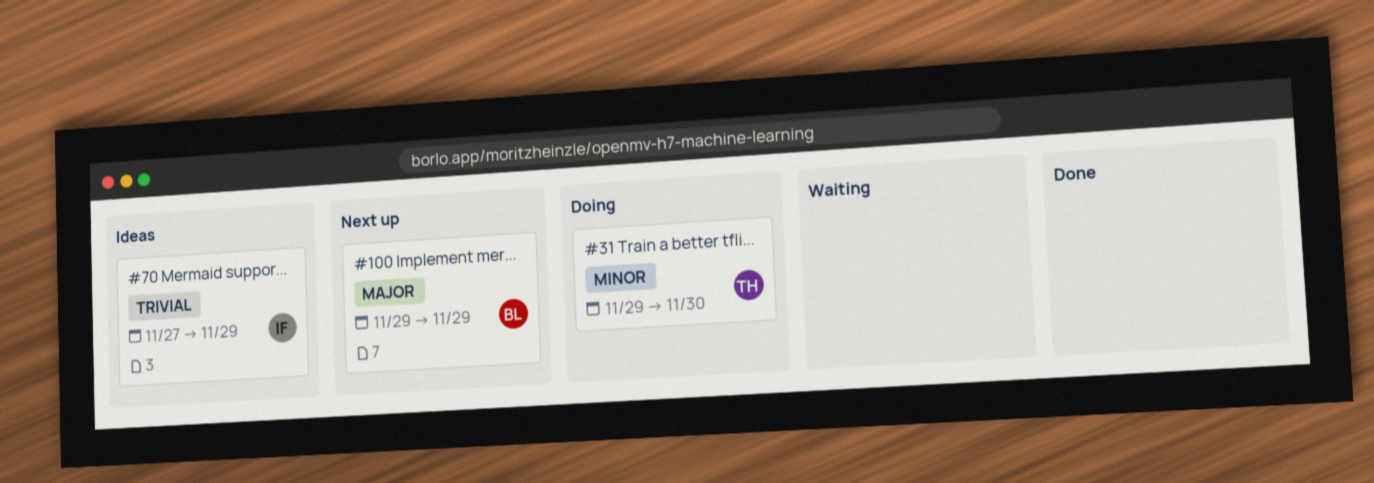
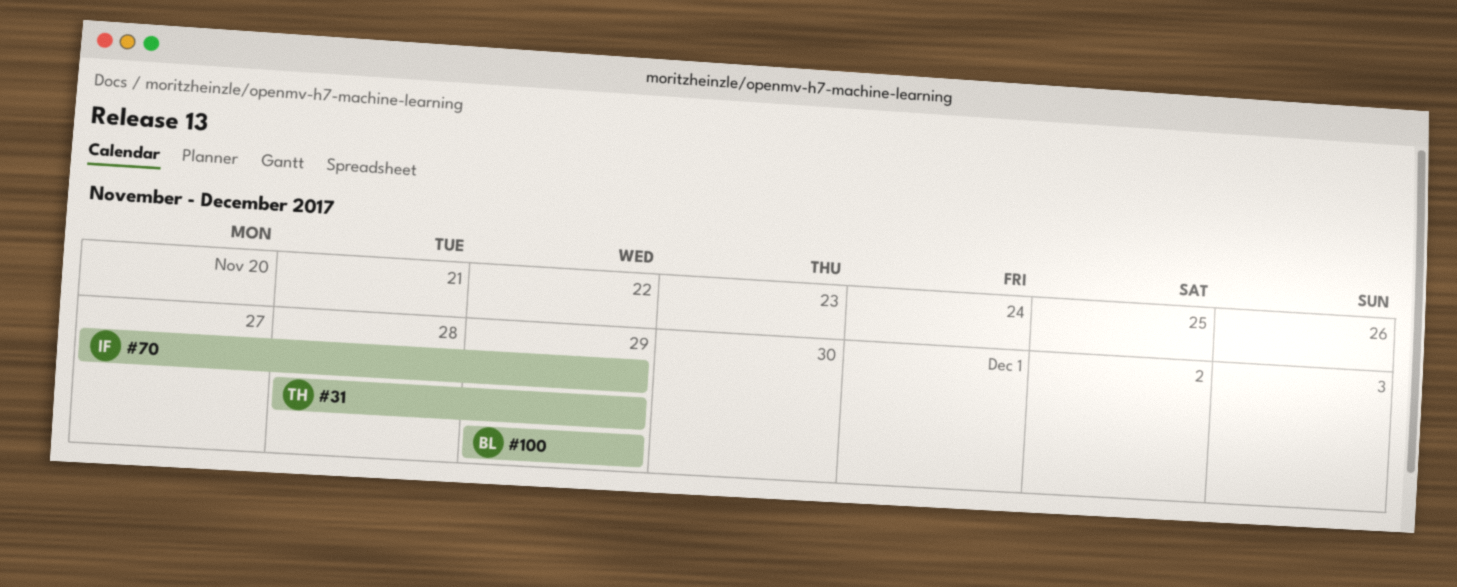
#31, start: Nov 29 -> Nov 28
#31, due: Nov 30 -> Nov 29

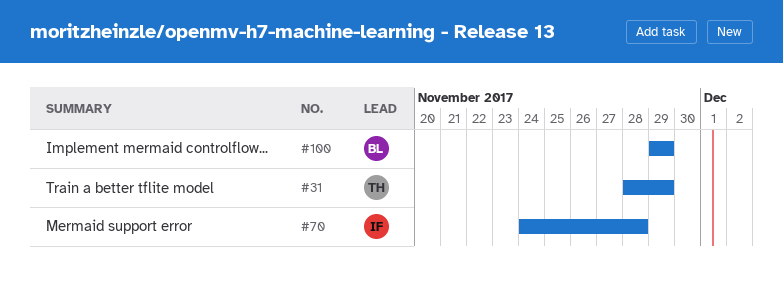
#70, start: Nov 27 -> Nov 24
#70, due: Nov 29 -> Nov 28

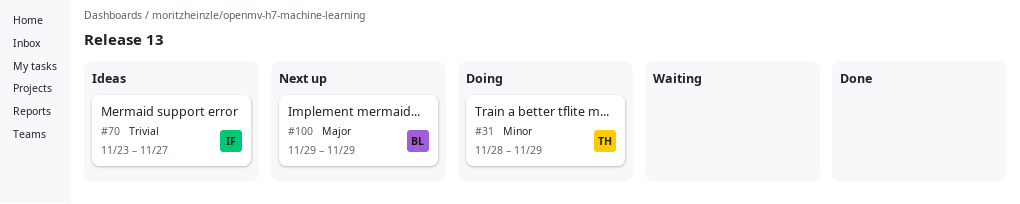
#70, start: Nov 24 -> Nov 23
#70, due: Nov 28 -> Nov 27

